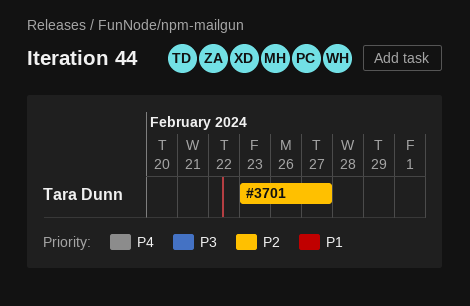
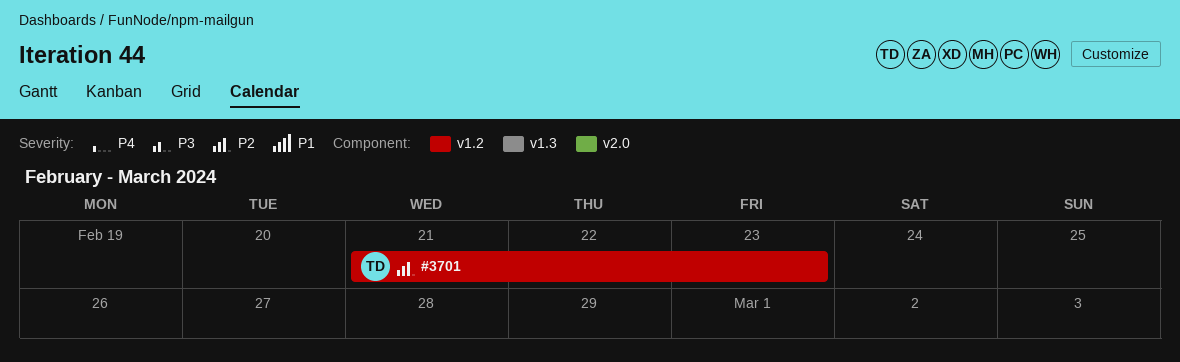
#3701, start: Feb 23 -> Feb 21
#3701, due: Feb 27 -> Feb 23

